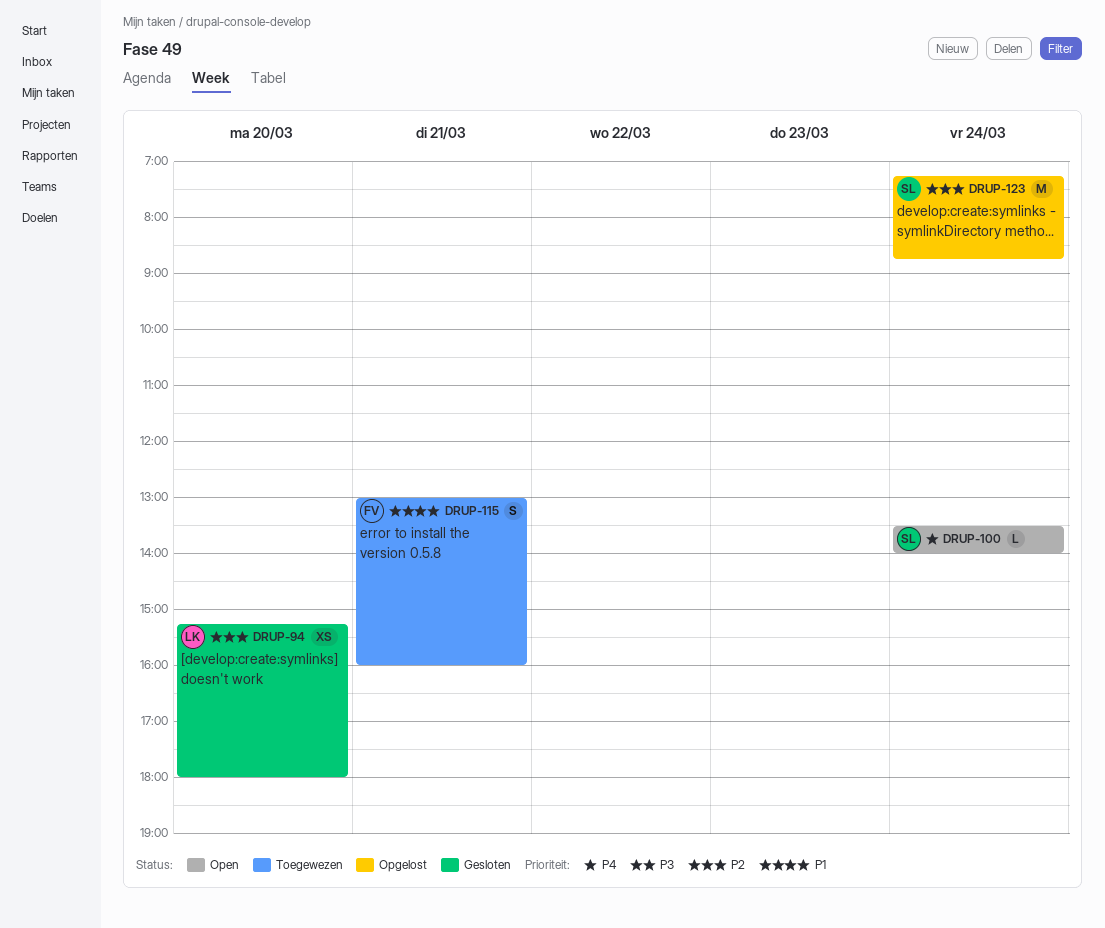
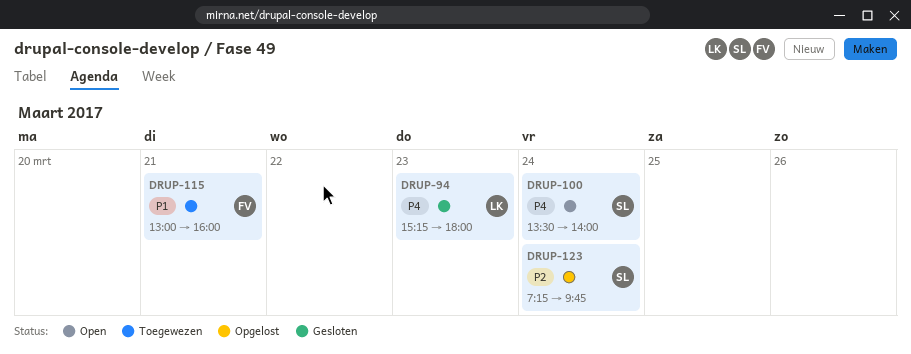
DRUP-94, priority: P2 -> P4
DRUP-94, day: Mar 20 -> Mar 23
DRUP-123, ends: 08:45 -> 09:45

